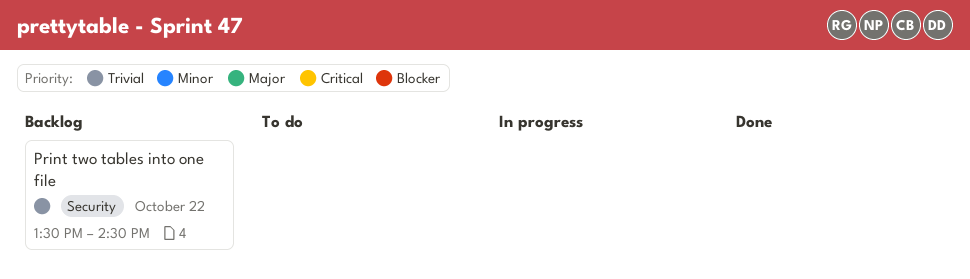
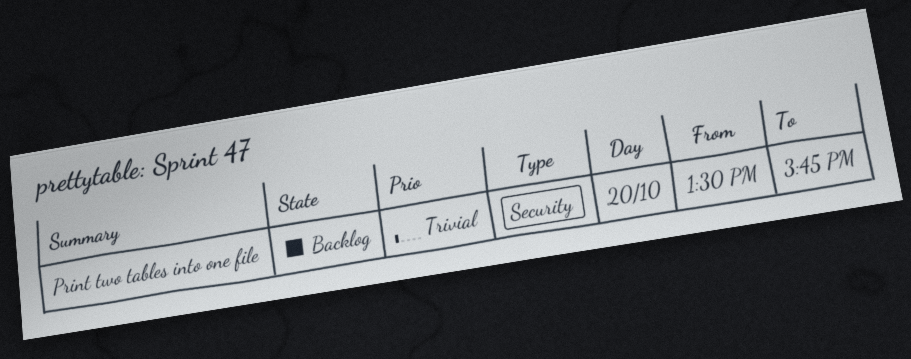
Print two tables into one file, day: Oct 22 -> Oct 20
Print two tables into one file, ends: 14:30 -> 15:45

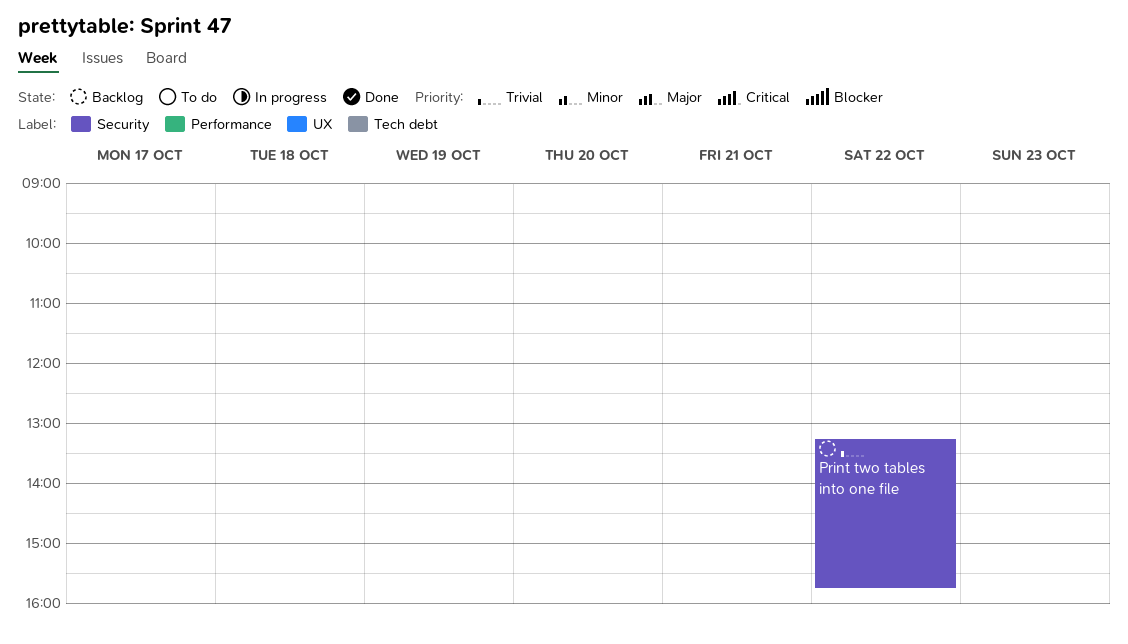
Print two tables into one file, day: Oct 20 -> Oct 22
Print two tables into one file, begins: 13:30 -> 13:15

